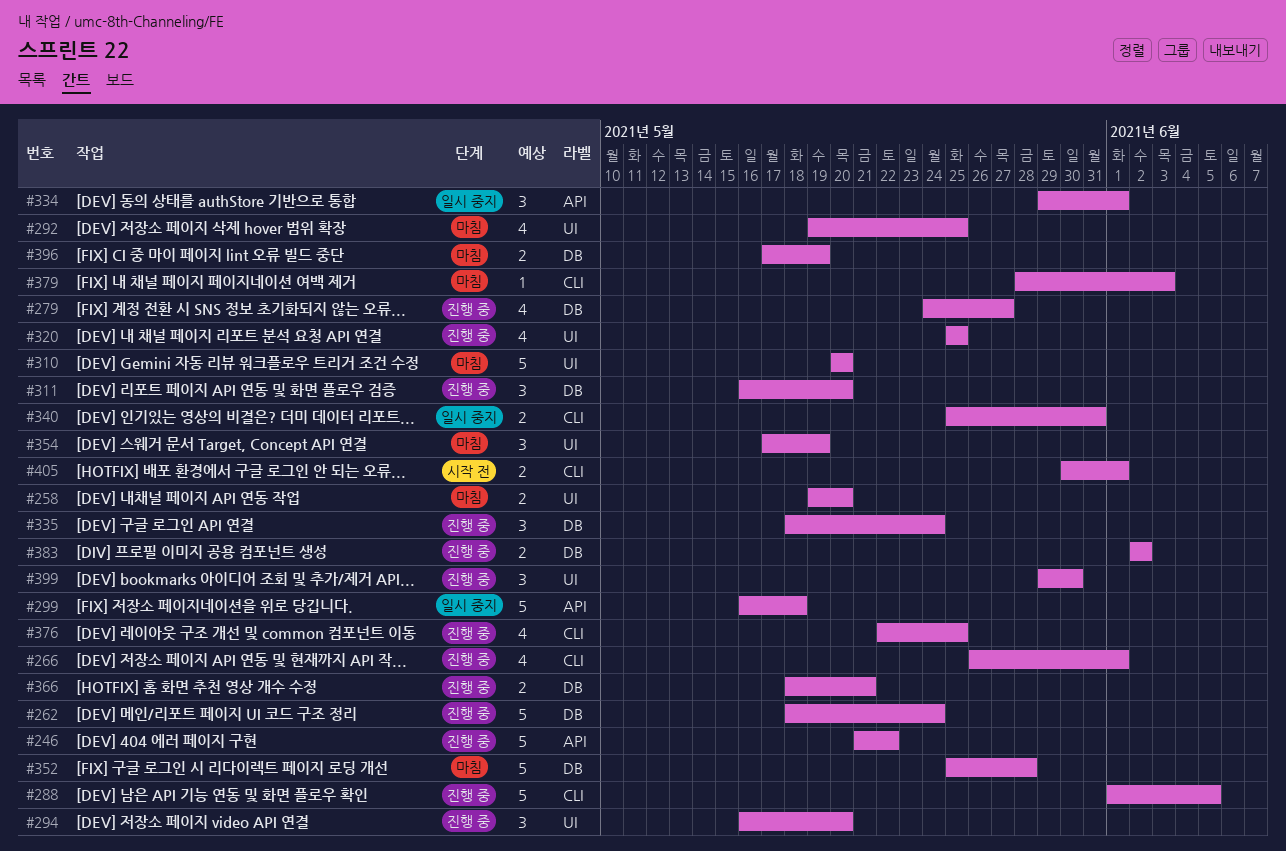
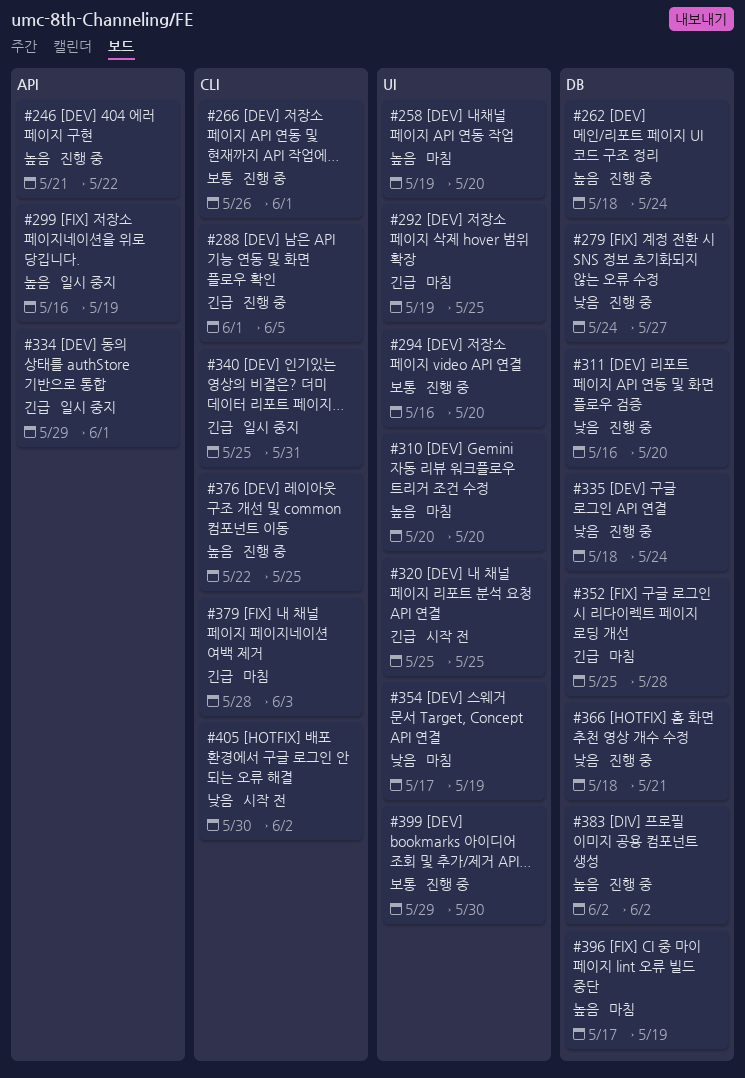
#299, due: May 18 -> May 19
#320, status: 진행 중 -> 시작 전
#405, due: Jun 1 -> Jun 2

